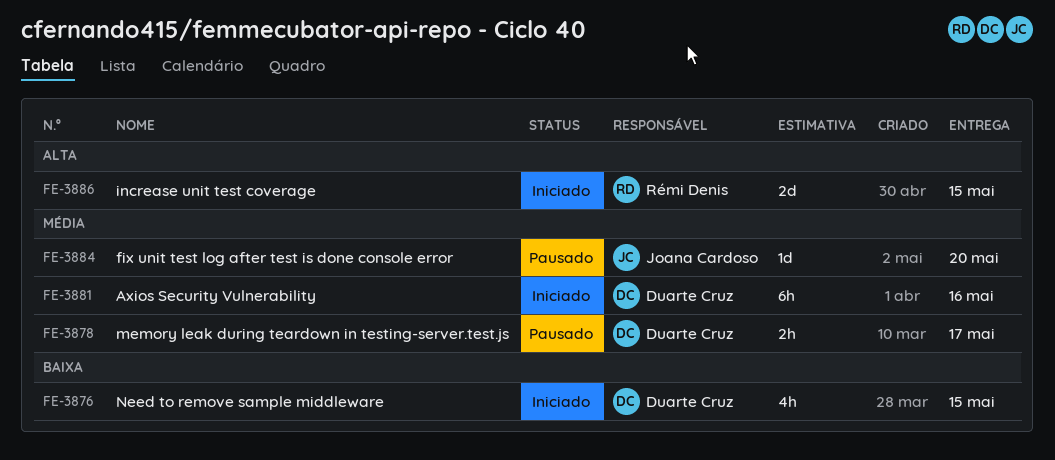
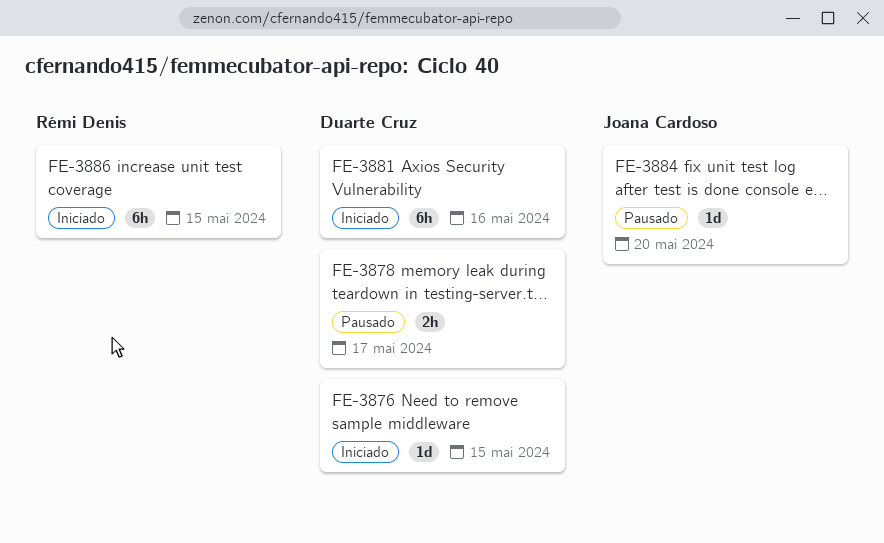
FE-3876, estimate: 4h -> 1d
FE-3886, estimate: 2d -> 6h

